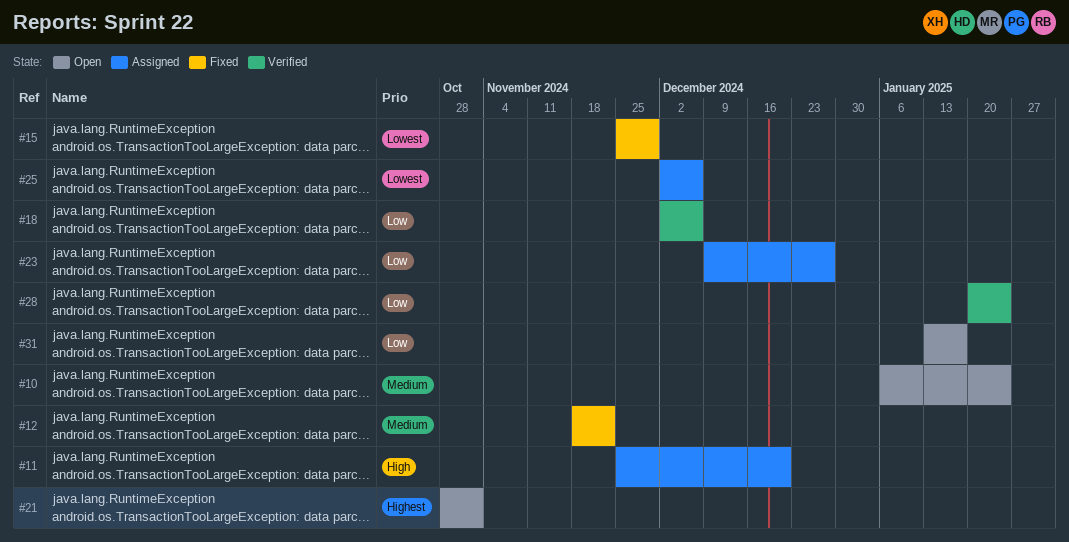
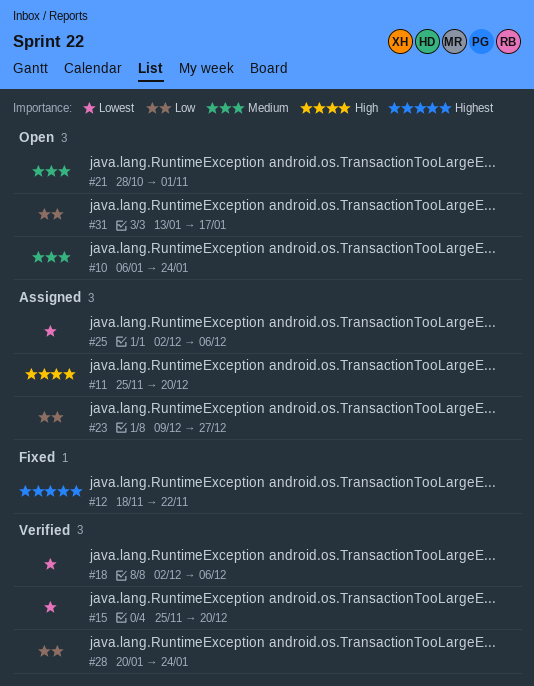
#12, priority: Medium -> Highest
#15, status: Fixed -> Verified
#15, due: Nov 29 -> Dec 20
#18, priority: Low -> Lowest
#21, priority: Highest -> Medium

